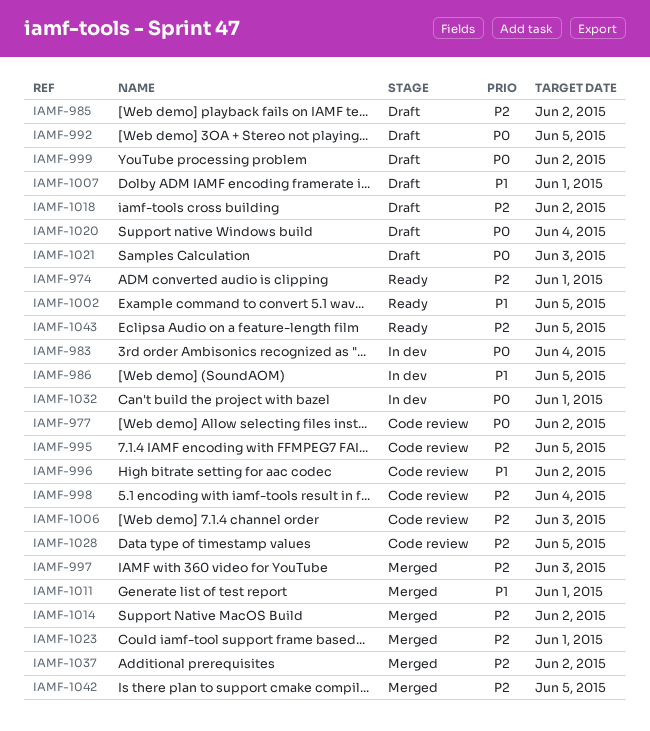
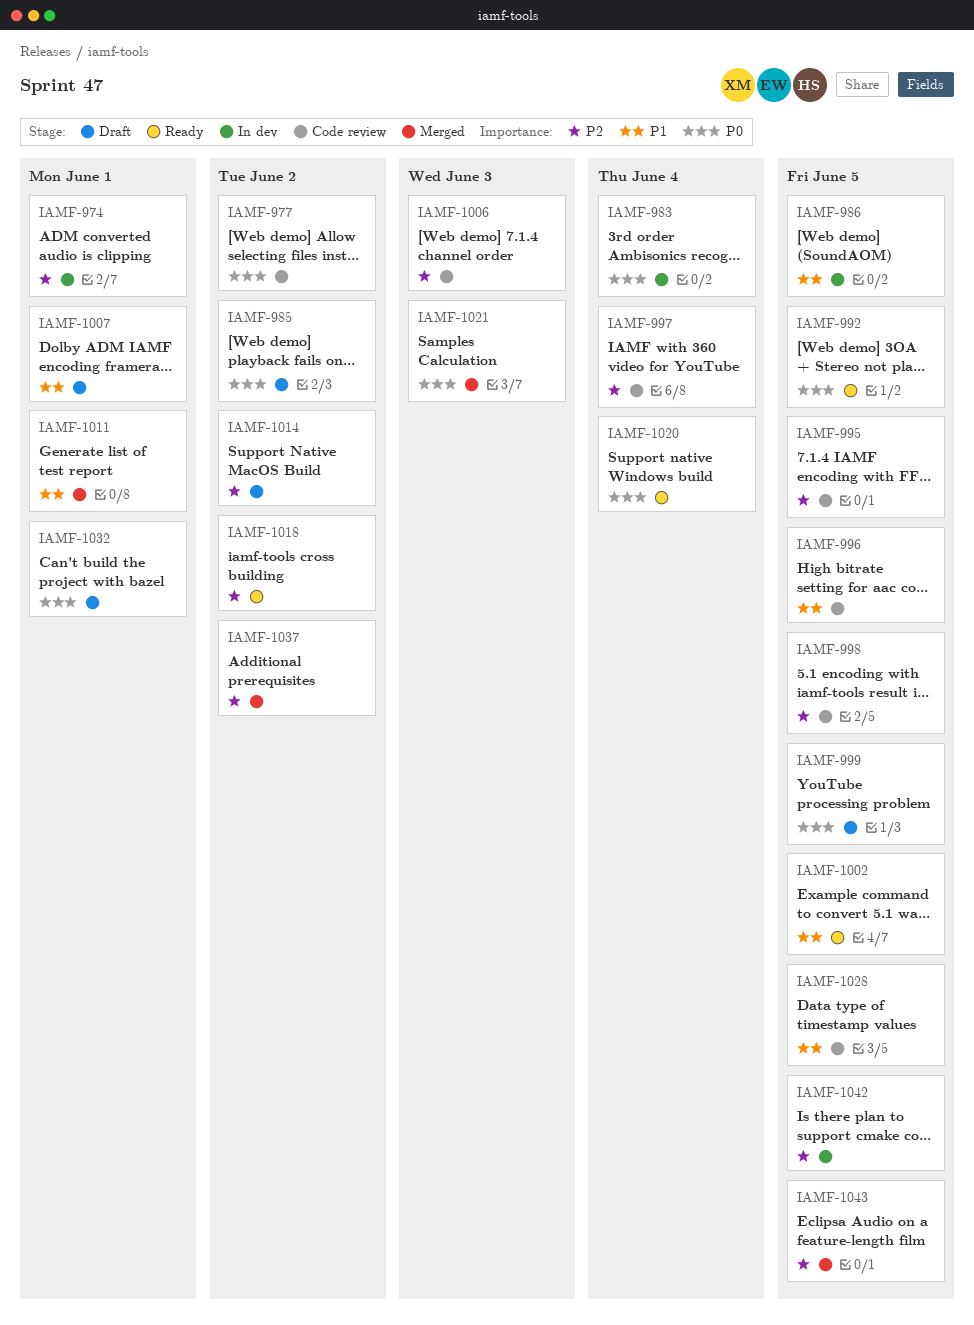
IAMF-974, status: Ready -> In dev
IAMF-985, priority: P2 -> P0
IAMF-992, status: Draft -> Ready
IAMF-996, due: Jun 2 -> Jun 5
IAMF-997, status: Merged -> Code review
IAMF-997, due: Jun 3 -> Jun 4
IAMF-998, due: Jun 4 -> Jun 5
IAMF-999, due: Jun 2 -> Jun 5
IAMF-1014, status: Merged -> Draft
IAMF-1018, status: Draft -> Ready
IAMF-1020, status: Draft -> Ready
IAMF-1021, status: Draft -> Merged
IAMF-1023: present -> none
IAMF-1028, priority: P2 -> P1
IAMF-1032, status: In dev -> Draft
IAMF-1042, status: Merged -> In dev
IAMF-1043, status: Ready -> Merged

